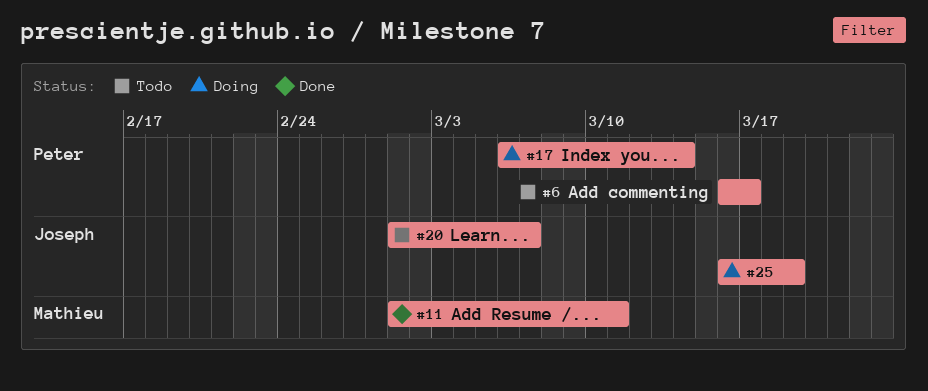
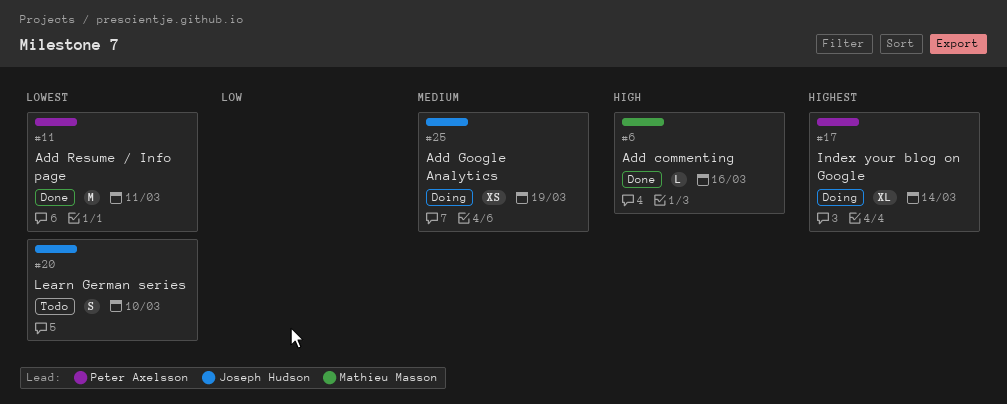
#6, status: Todo -> Done
#6, owner: Peter Axelsson -> Mathieu Masson
#6, due: Mar 17 -> Mar 16
#11, owner: Mathieu Masson -> Peter Axelsson
#20, due: Mar 7 -> Mar 10

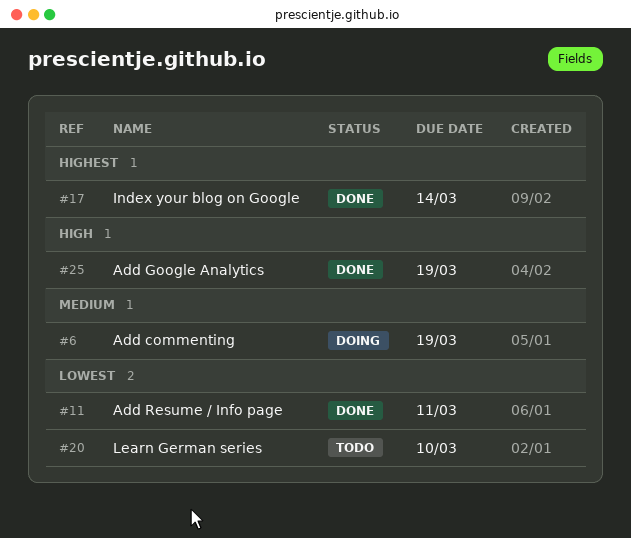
#6, status: Done -> Doing
#6, priority: High -> Medium
#6, due: Mar 16 -> Mar 19
#17, status: Doing -> Done
#25, status: Doing -> Done
#25, priority: Medium -> High

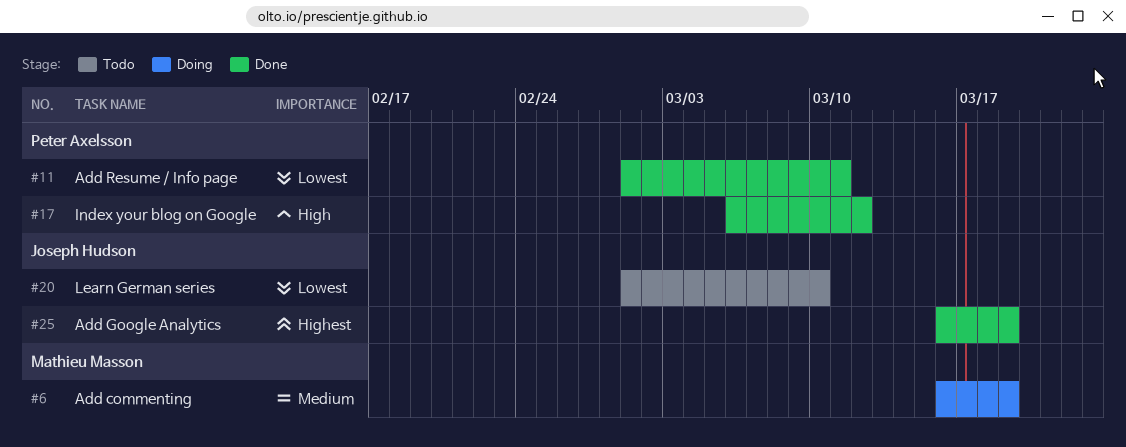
#17, priority: Highest -> High
#17, due: Mar 14 -> Mar 12
#25, priority: High -> Highest

